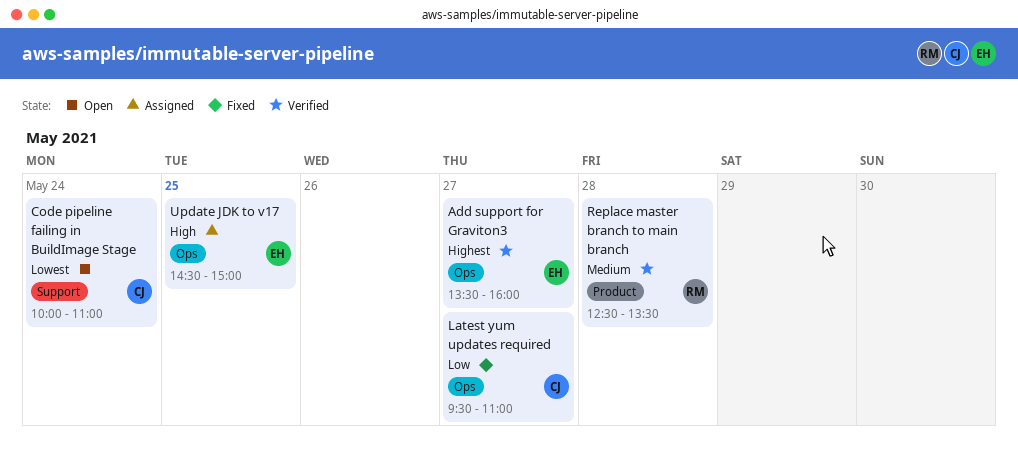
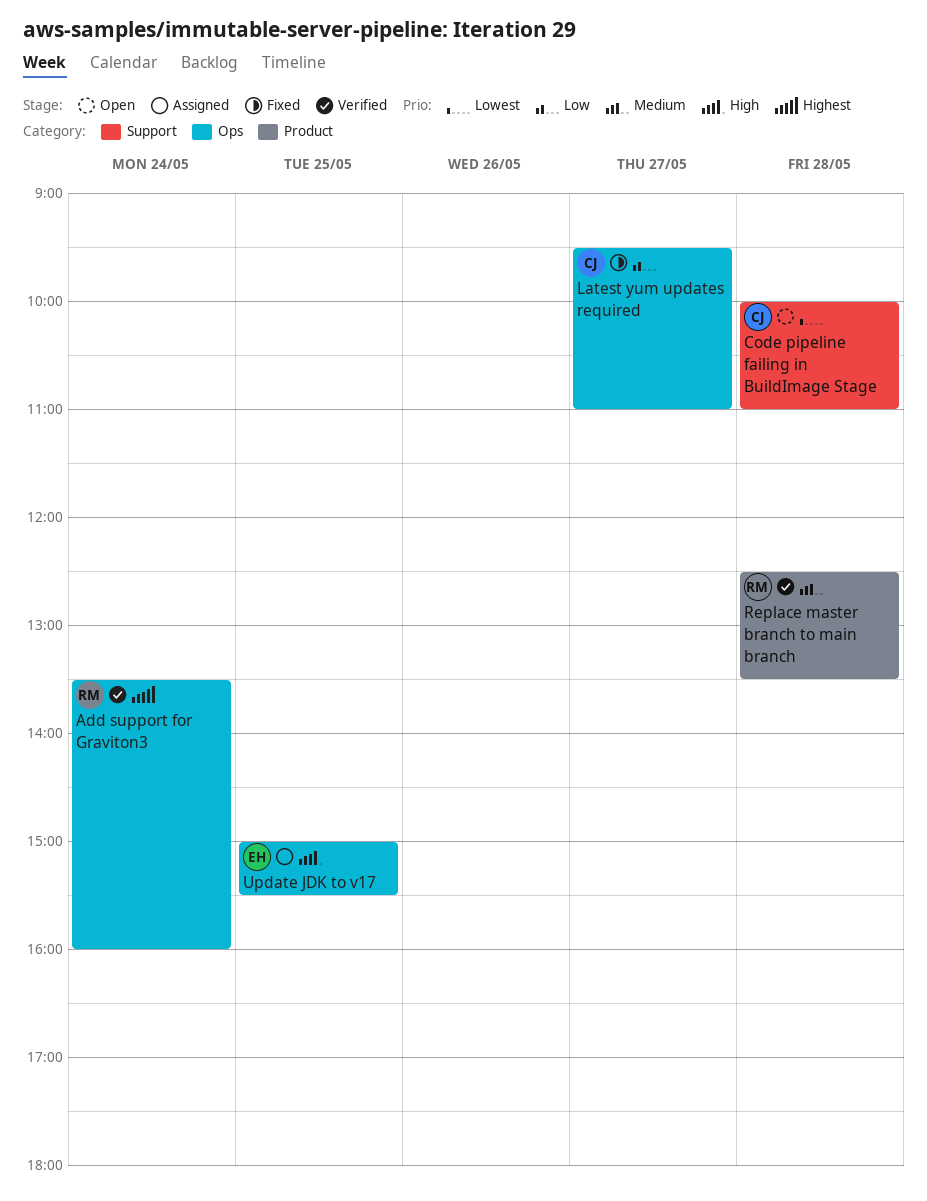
Add support for Graviton3, owner: EH -> RM
Add support for Graviton3, day: May 27 -> May 24
Code pipeline failing in BuildImage Stage, day: May 24 -> May 28
Update JDK to v17, begins: 14:30 -> 15:00
Update JDK to v17, ends: 15:00 -> 15:30

